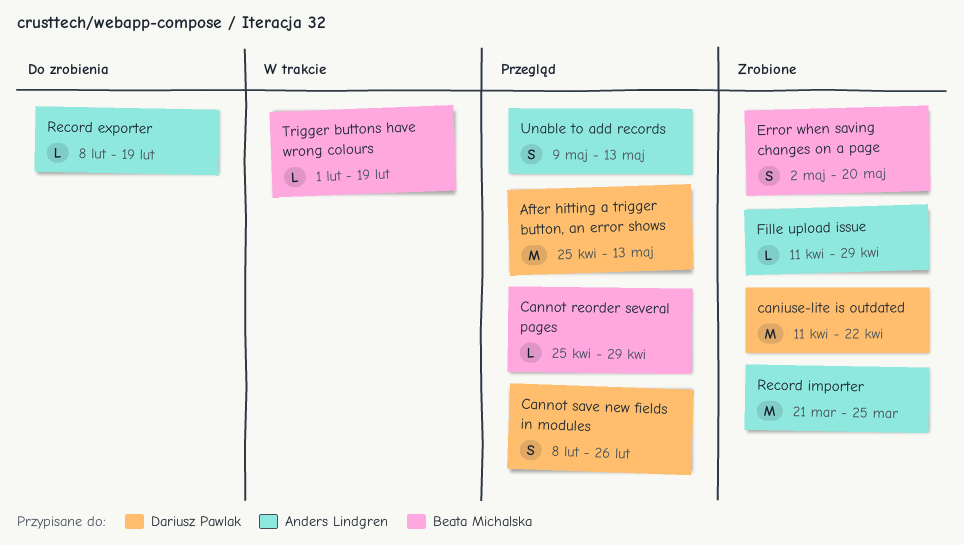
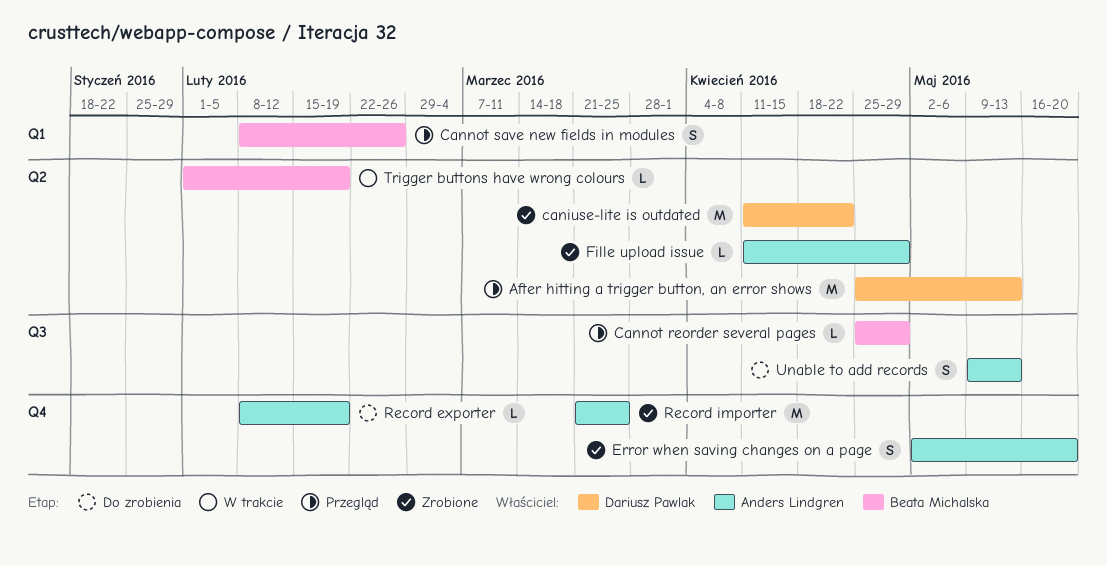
Cannot save new fields in modules, owner: Dariusz Pawlak -> Beata Michalska
Error when saving changes on a page, owner: Beata Michalska -> Anders Lindgren
Unable to add records, status: Przegląd -> Do zrobienia

